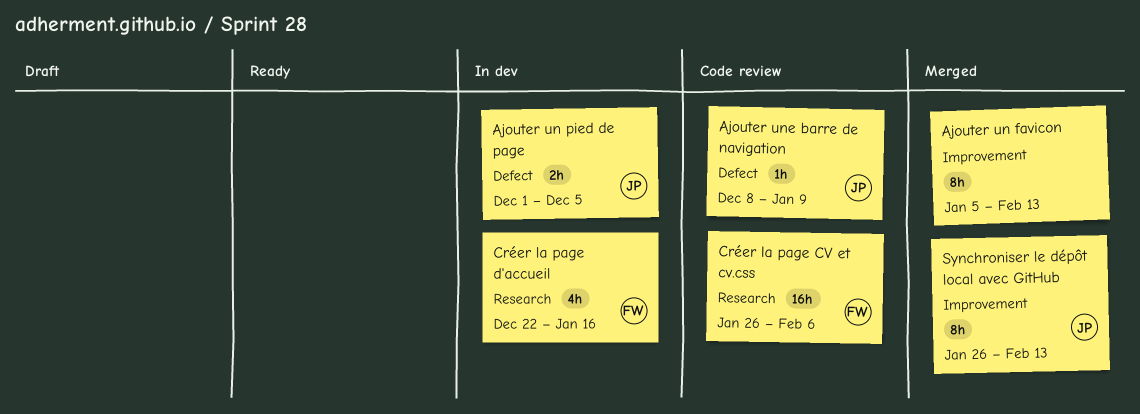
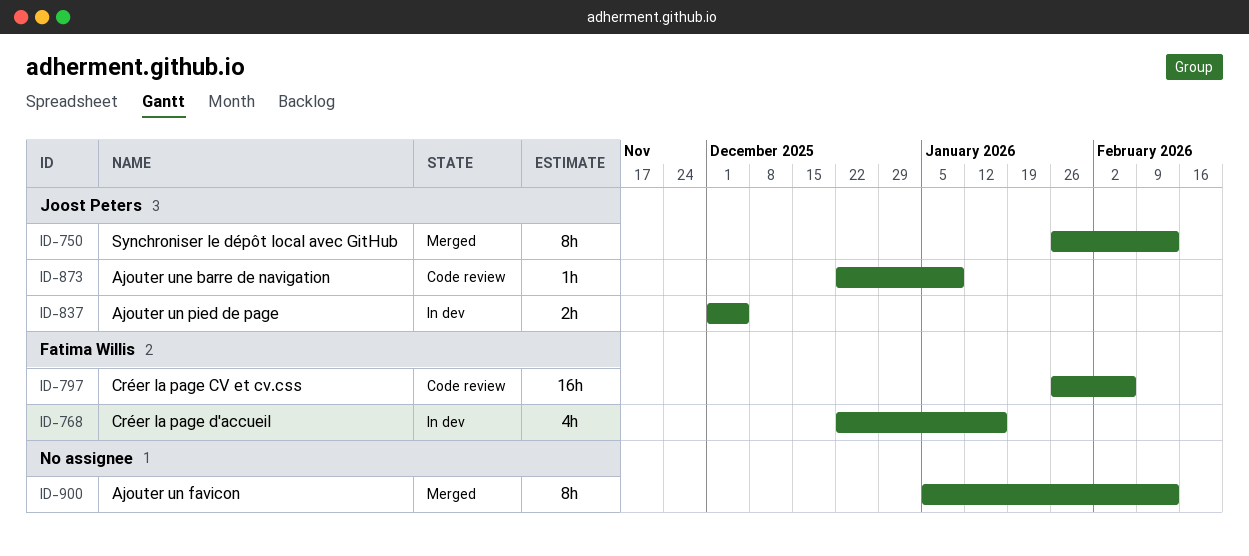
Ajouter une barre de navigation, start: Dec 8 -> Dec 22

